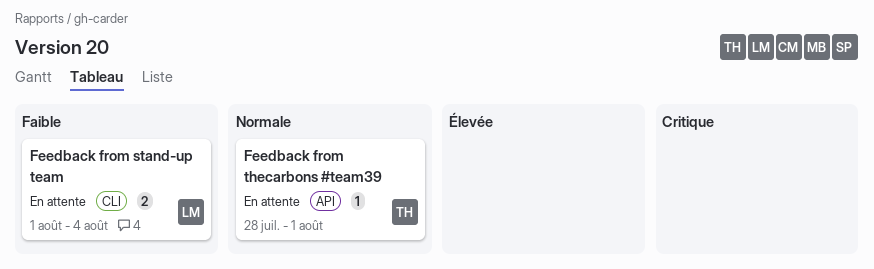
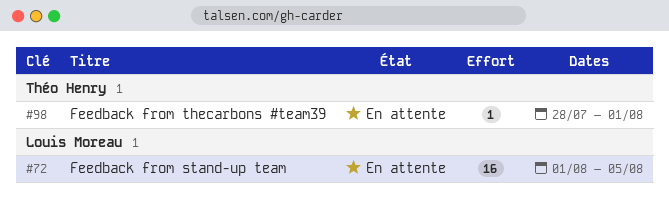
Feedback from stand-up team, estimate: 2 -> 16
Feedback from stand-up team, due: Aug 4 -> Aug 5

